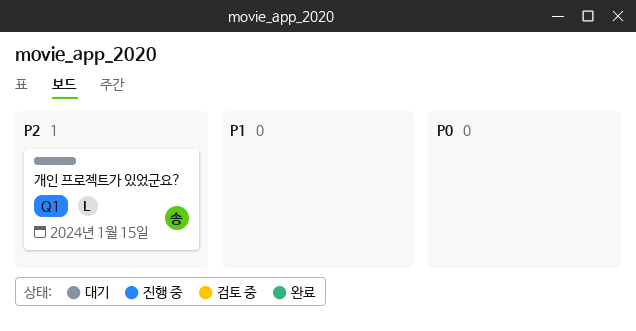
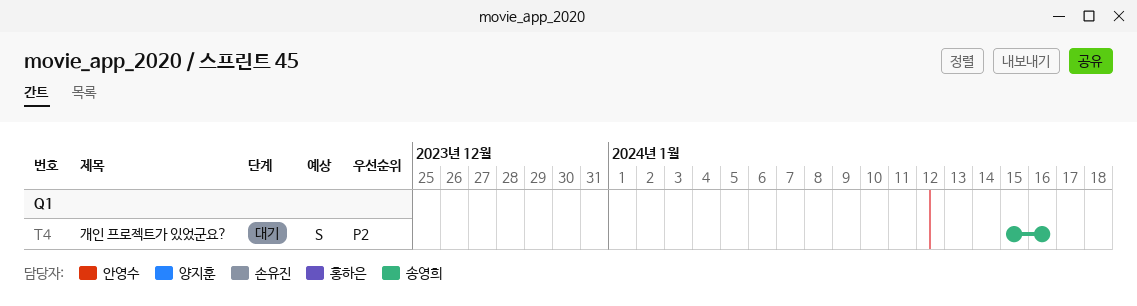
개인 프로젝트가 있었군요?, estimate: L -> S
개인 프로젝트가 있었군요?, due: Jan 15 -> Jan 16

